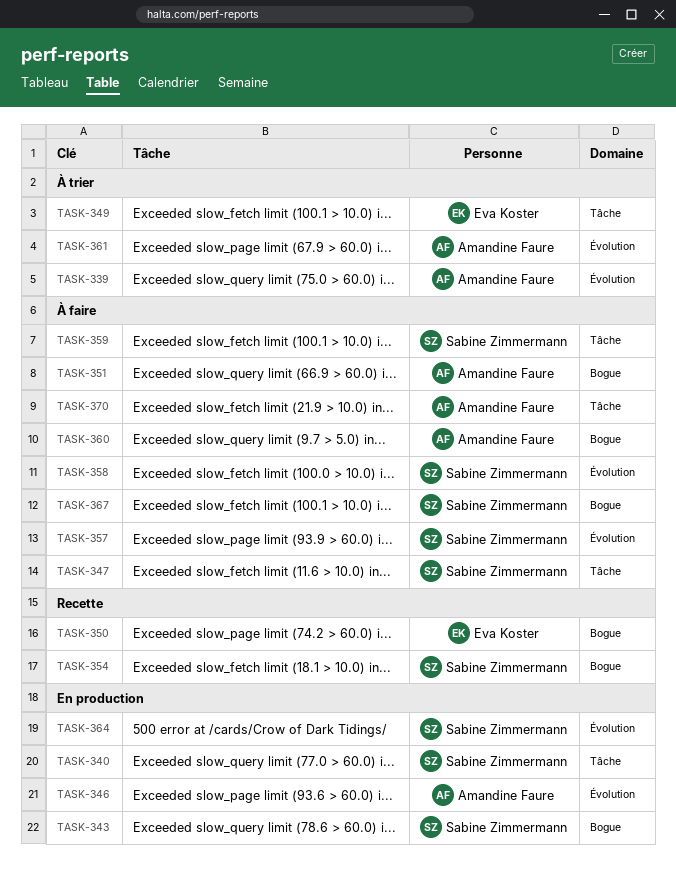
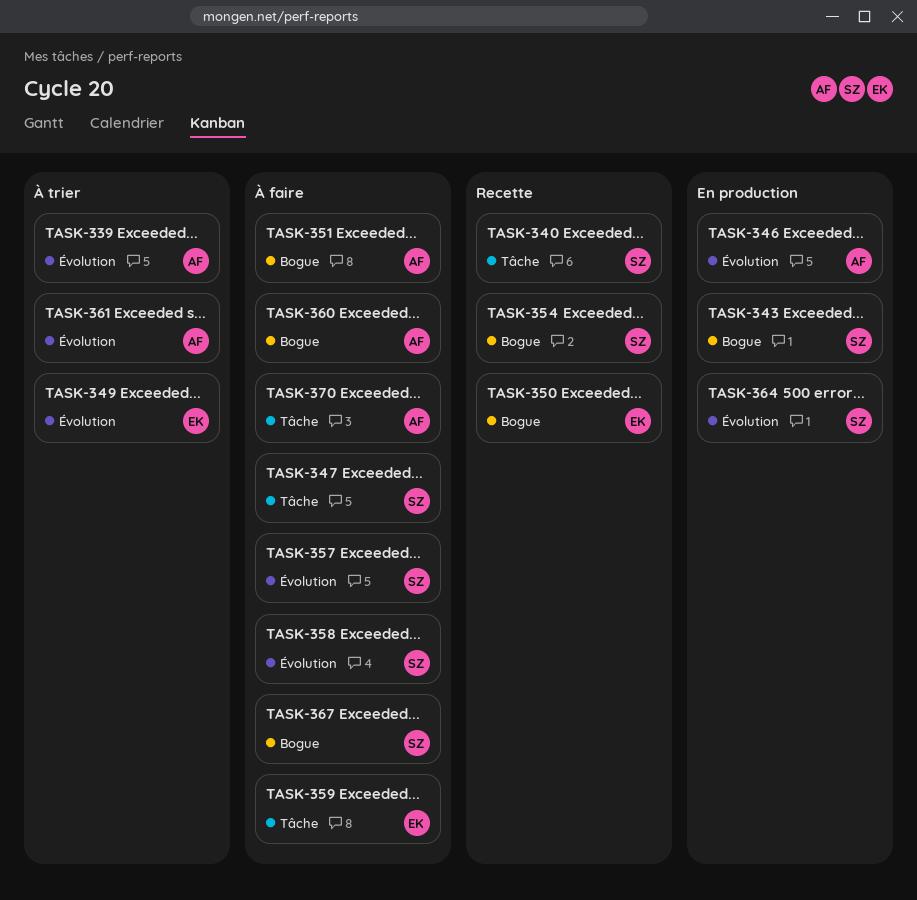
TASK-340, status: En production -> Recette
TASK-349, label: Tâche -> Évolution
TASK-359, owner: Sabine Zimmermann -> Eva Koster

